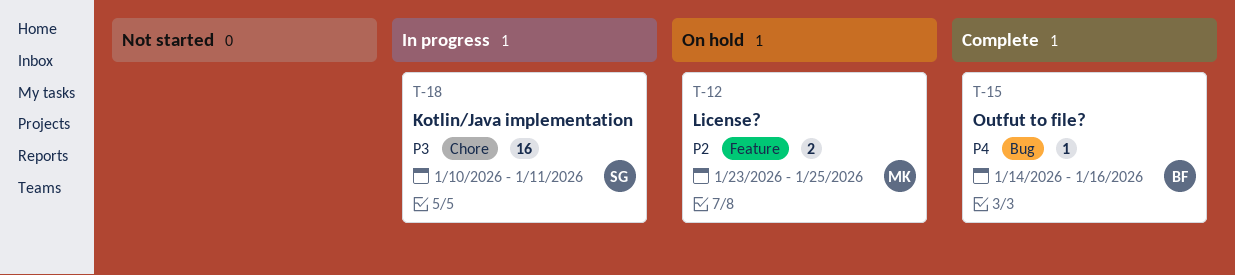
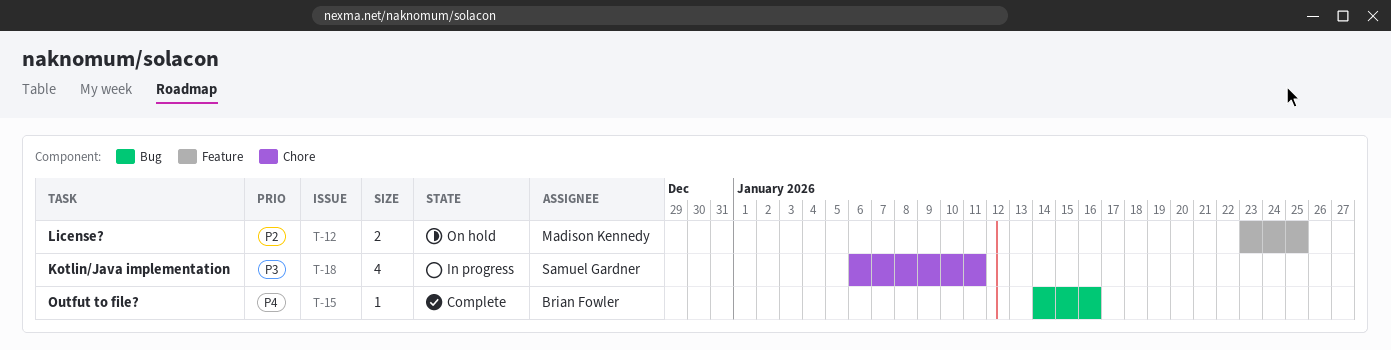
T-18, estimate: 16 -> 4
T-18, start: Jan 10 -> Jan 6

